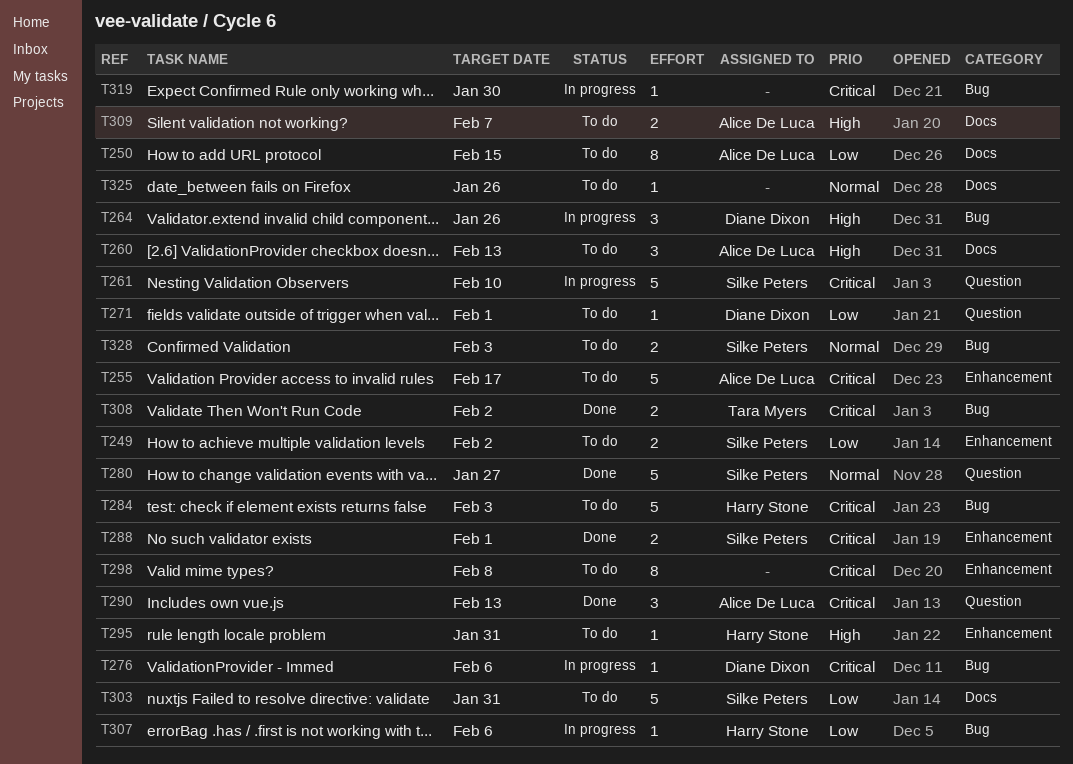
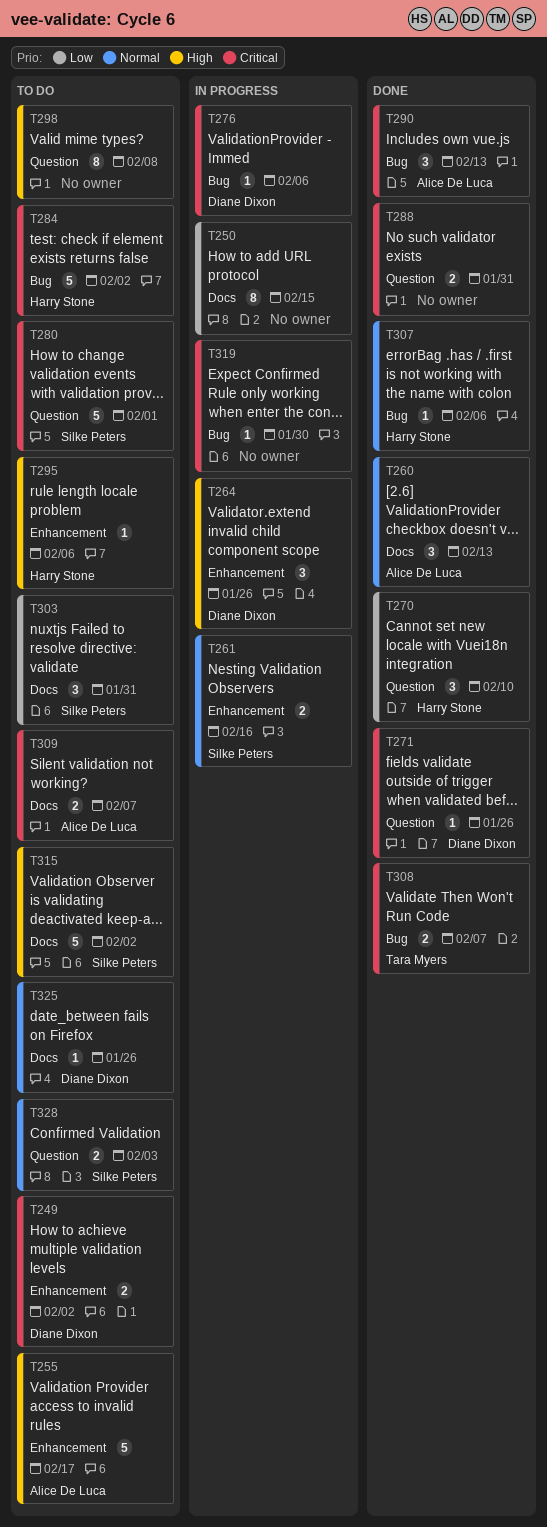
T249, owner: Silke Peters -> Diane Dixon
T249, priority: Low -> Critical
T250, status: To do -> In progress
T250, owner: Alice De Luca -> none
T255, priority: Critical -> High
T260, status: To do -> Done
T260, priority: High -> Normal
T261, priority: Critical -> Normal
T261, label: Question -> Enhancement
T261, estimate: 5 -> 2
T261, due: Feb 10 -> Feb 16
T264, label: Bug -> Enhancement
T270: none -> present
T271, status: To do -> Done
T271, priority: Low -> Critical
T271, due: Feb 1 -> Jan 26
T280, status: Done -> To do
T280, priority: Normal -> Critical
T280, due: Jan 27 -> Feb 1
T284, due: Feb 3 -> Feb 2
T288, owner: Silke Peters -> none
T288, label: Enhancement -> Question
T288, due: Feb 1 -> Jan 31
T290, label: Question -> Bug
T295, due: Jan 31 -> Feb 6
T298, priority: Critical -> High
T298, label: Enhancement -> Question
T303, estimate: 5 -> 3
T307, status: In progress -> Done
T307, priority: Low -> Normal
T308, due: Feb 2 -> Feb 7
T309, priority: High -> Critical
T315: none -> present
T325, owner: none -> Diane Dixon
T328, label: Bug -> Question

